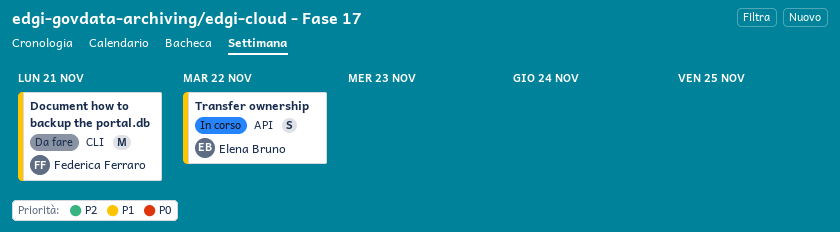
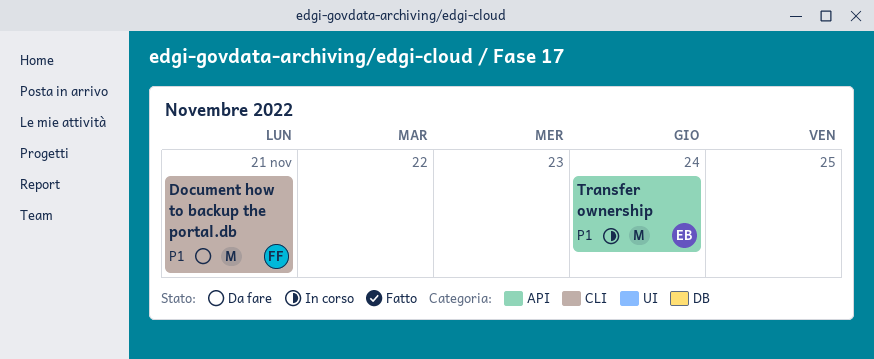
Transfer ownership, estimate: S -> M
Transfer ownership, due: Nov 22 -> Nov 24

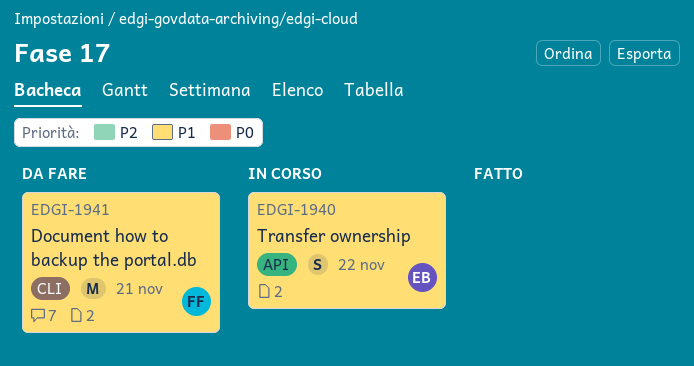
Transfer ownership, estimate: M -> S
Transfer ownership, due: Nov 24 -> Nov 22

